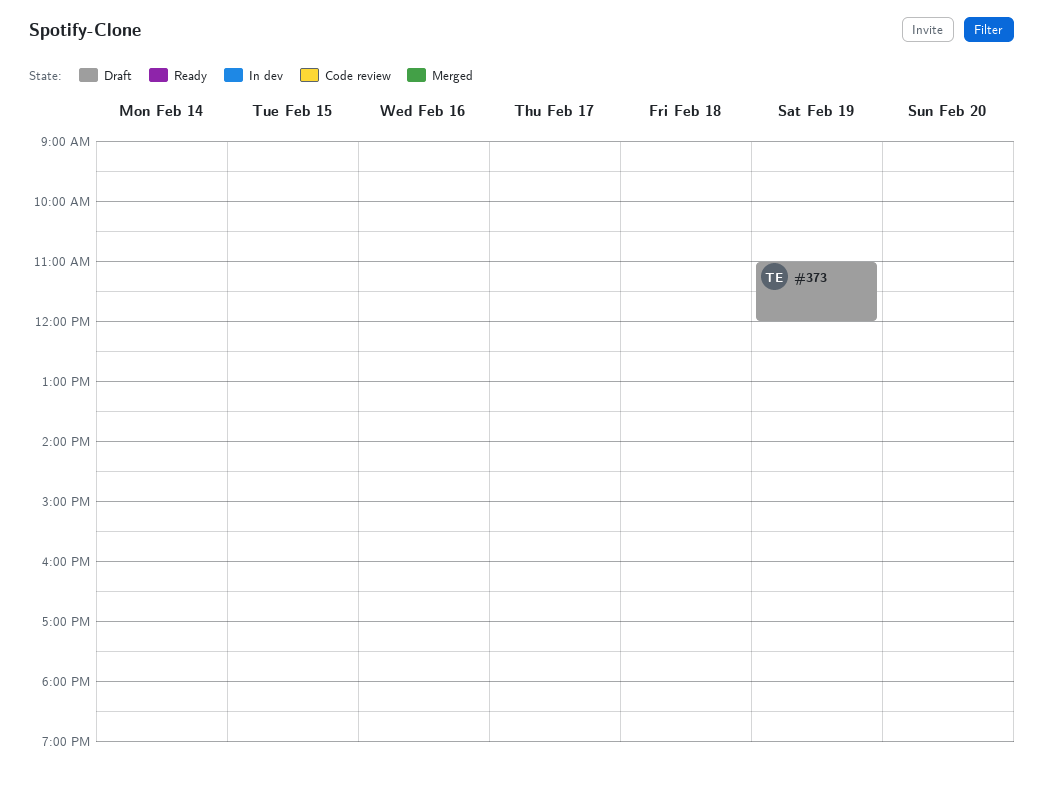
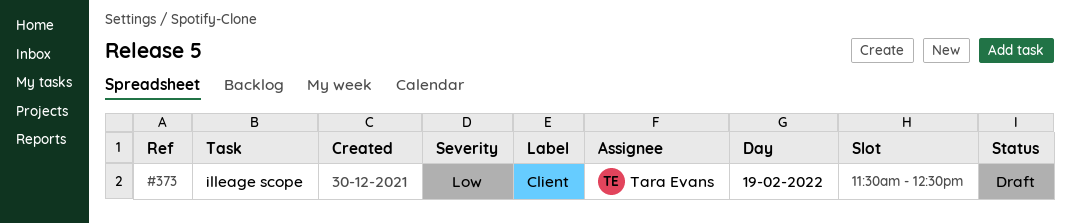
#373, begins: 11:00 -> 11:30
#373, ends: 12:00 -> 12:30

